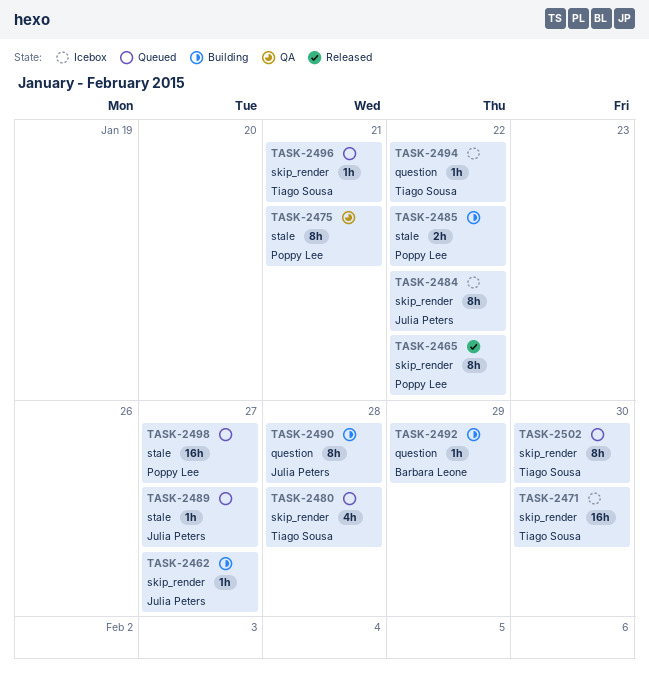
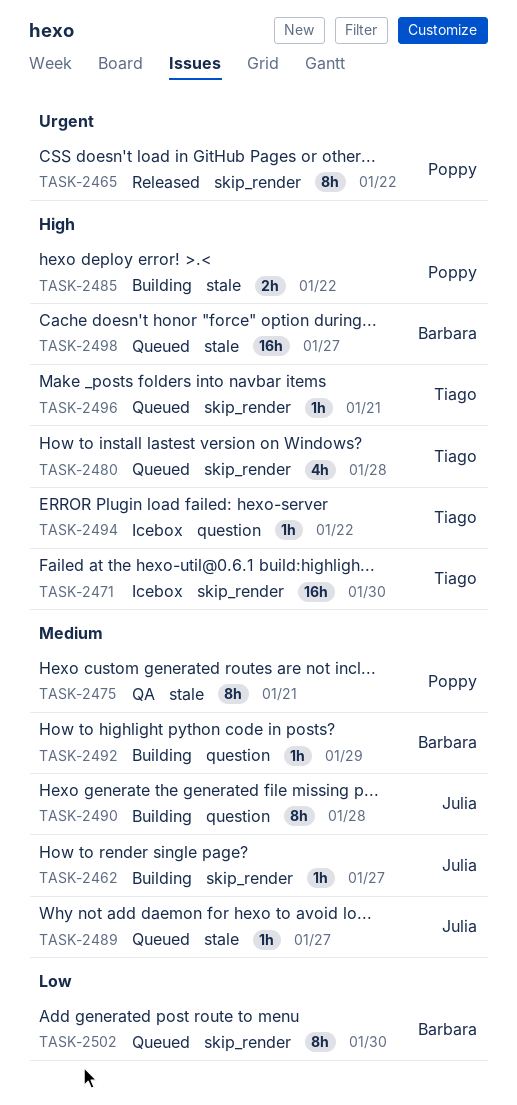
TASK-2484: present -> none
TASK-2498, owner: Poppy Lee -> Barbara Leone
TASK-2502, owner: Tiago Sousa -> Barbara Leone

